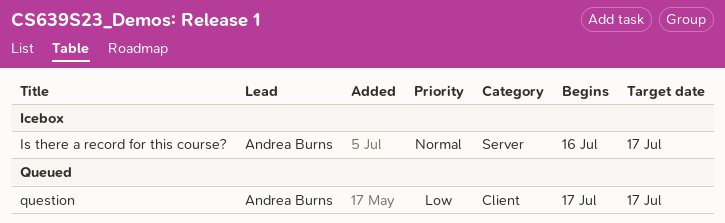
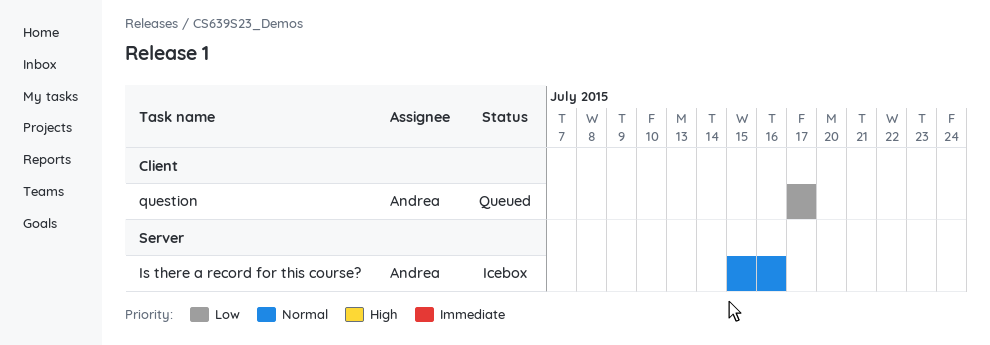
Is there a record for this course?, start: Jul 16 -> Jul 15
Is there a record for this course?, due: Jul 17 -> Jul 16

